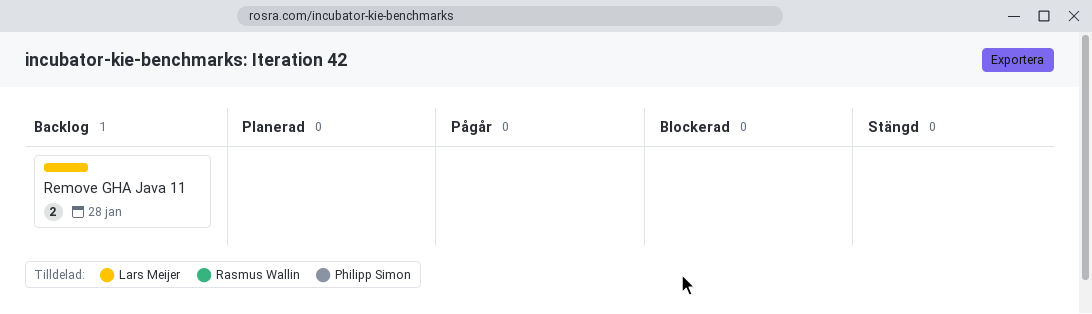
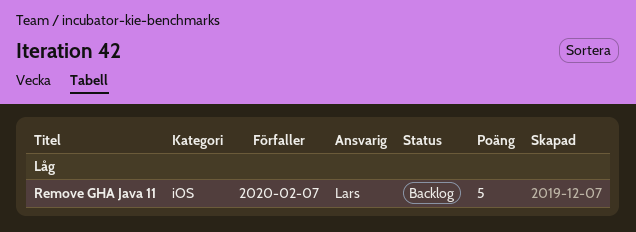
Remove GHA Java 11, estimate: 2 -> 5
Remove GHA Java 11, due: Jan 28 -> Feb 7

